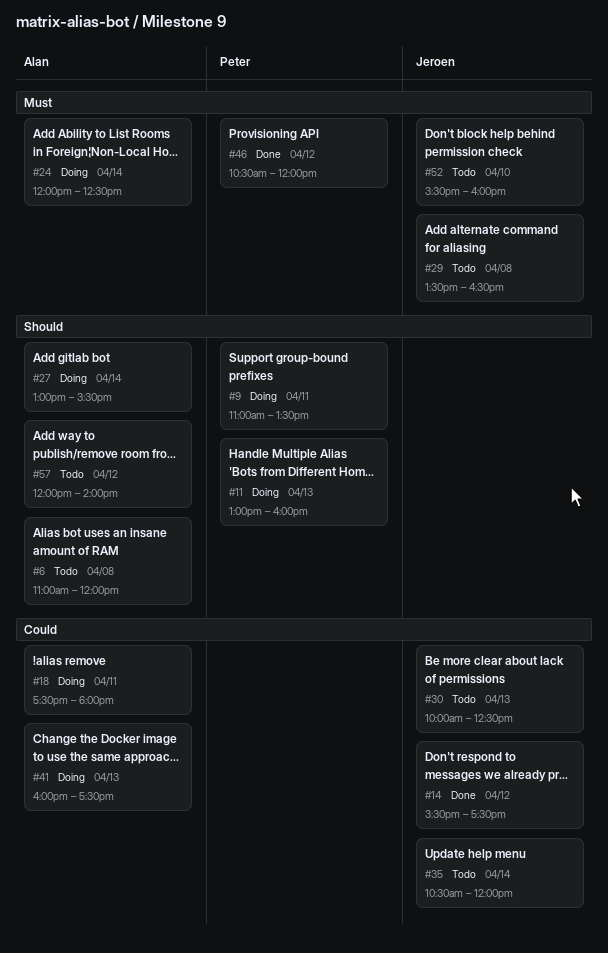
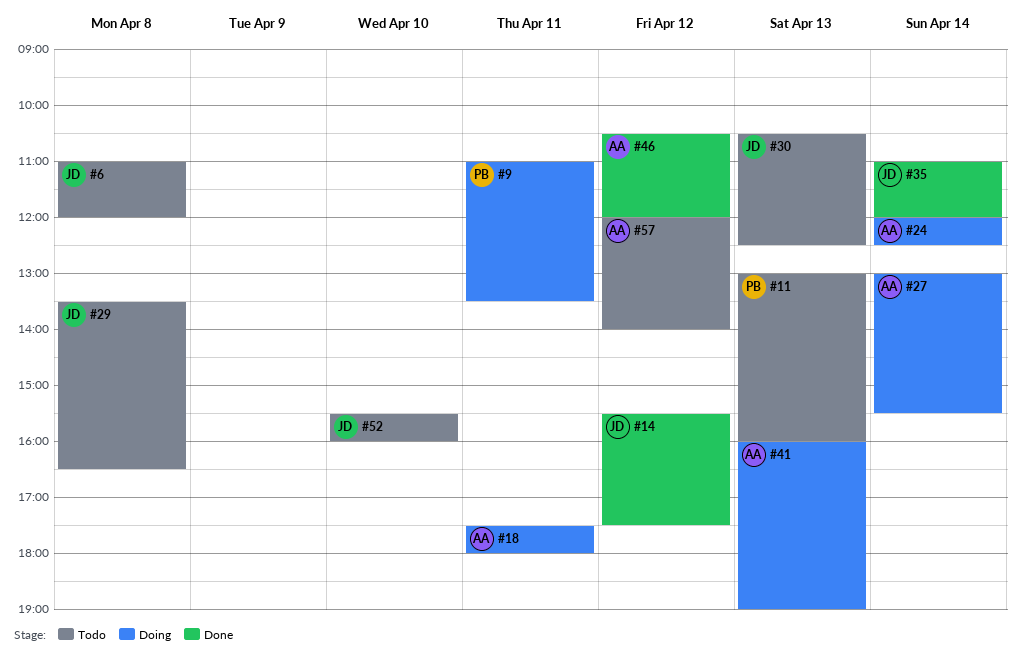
#6, owner: Alan -> Jeroen
#11, status: Doing -> Todo
#30, begins: 10:00 -> 10:30
#35, status: Todo -> Done
#35, begins: 10:30 -> 11:00
#41, ends: 17:30 -> 19:00
#46, owner: Peter -> Alan

